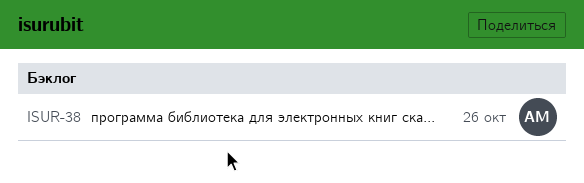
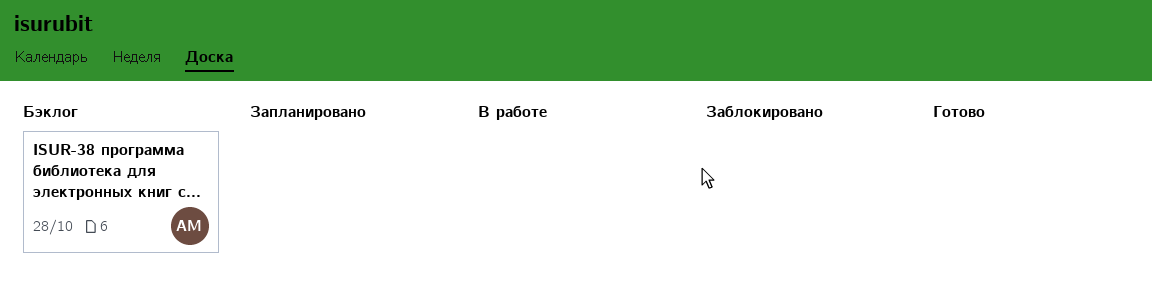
ISUR-38, due: Oct 26 -> Oct 28

